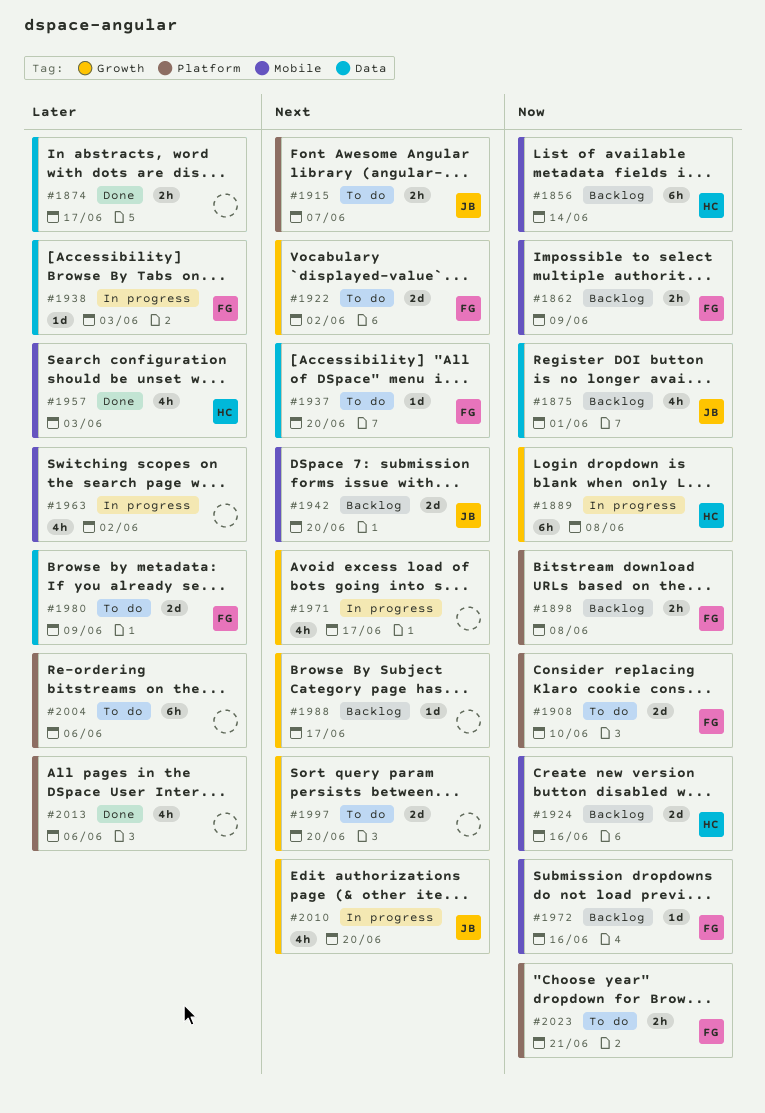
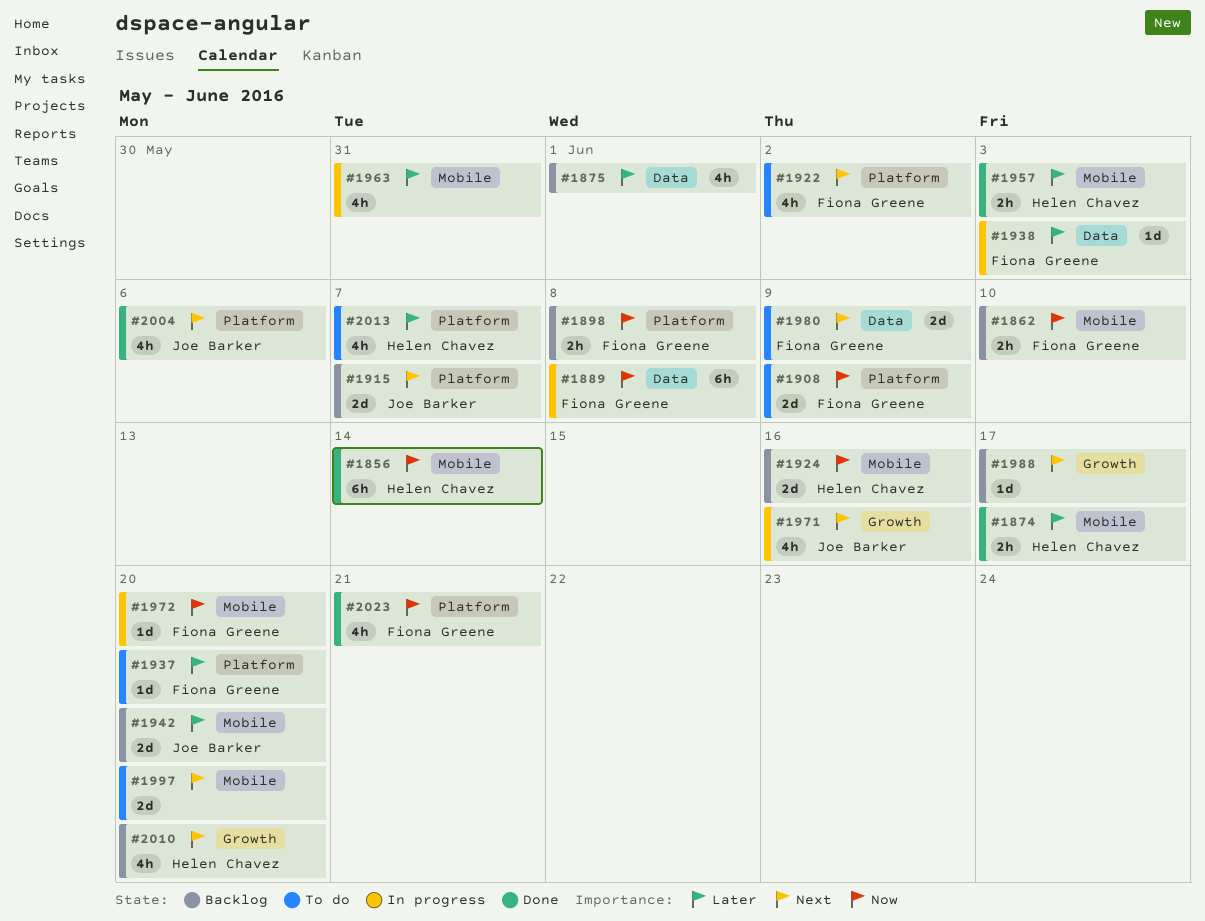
#1856, status: Backlog -> Done
#1862, due: Jun 9 -> Jun 10
#1874, owner: none -> Helen Chavez
#1874, label: Data -> Mobile
#1875, owner: Joe Barker -> none
#1875, priority: Now -> Later
#1889, owner: Helen Chavez -> Fiona Greene
#1889, label: Growth -> Data
#1908, due: Jun 10 -> Jun 9
#1915, status: To do -> Backlog
#1915, estimate: 2h -> 2d
#1922, label: Growth -> Platform
#1922, estimate: 2d -> 4h
#1937, priority: Next -> Later
#1937, label: Data -> Platform
#1942, priority: Next -> Later
#1957, estimate: 4h -> 2h
#1963, due: Jun 2 -> May 31
#1971, owner: none -> Joe Barker
#1971, due: Jun 17 -> Jun 16
#1972, status: Backlog -> In progress
#1972, due: Jun 16 -> Jun 20
#1980, priority: Later -> Next
#1997, label: Growth -> Mobile
#2004, status: To do -> Done
#2004, owner: none -> Joe Barker
#2004, priority: Later -> Next
#2004, estimate: 6h -> 4h
#2010, status: In progress -> Backlog
#2010, owner: Joe Barker -> Helen Chavez
#2013, status: Done -> To do
#2013, owner: none -> Helen Chavez
#2013, due: Jun 6 -> Jun 7
#2023, status: To do -> Done
#2023, estimate: 2h -> 4h

